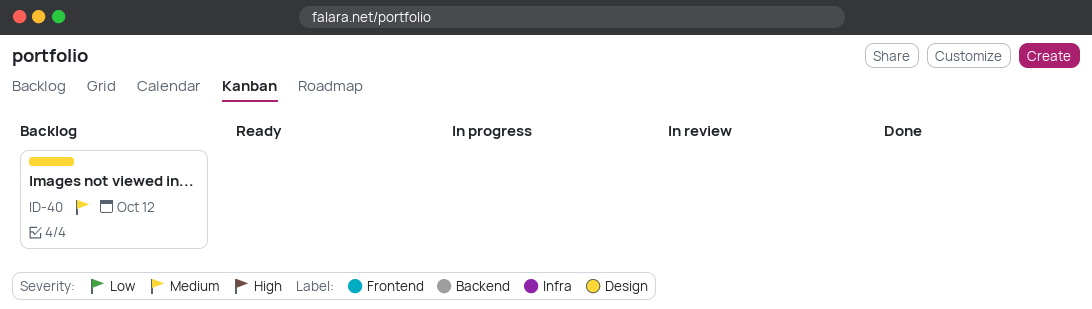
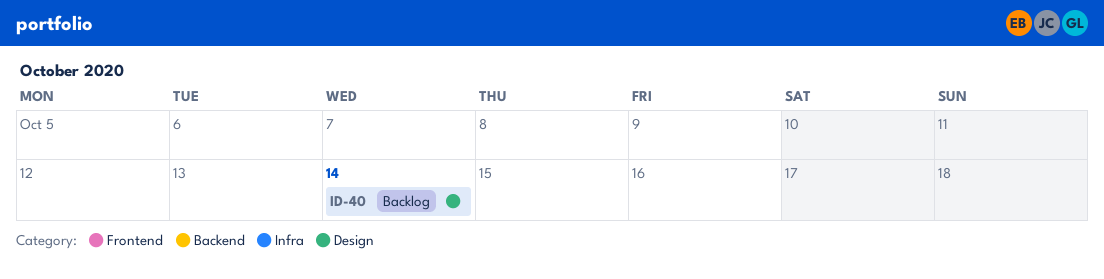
ID-40, due: Oct 12 -> Oct 14

